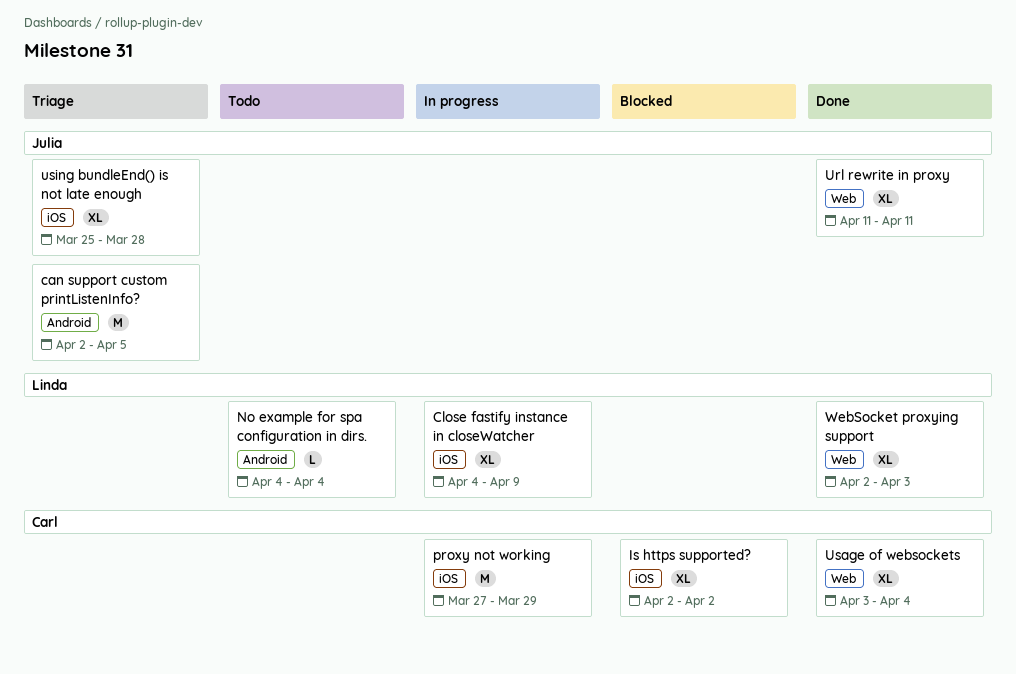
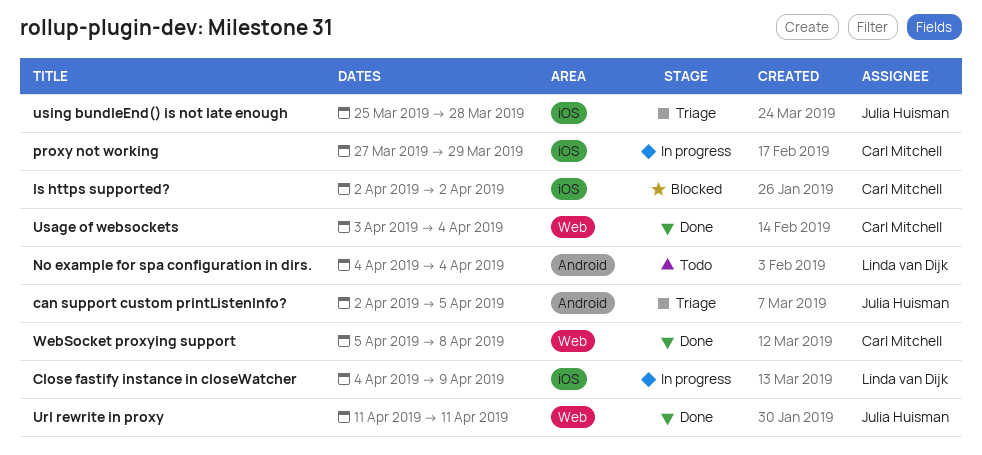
WebSocket proxying support, owner: Linda van Dijk -> Carl Mitchell
WebSocket proxying support, start: Apr 2 -> Apr 5
WebSocket proxying support, due: Apr 3 -> Apr 8

